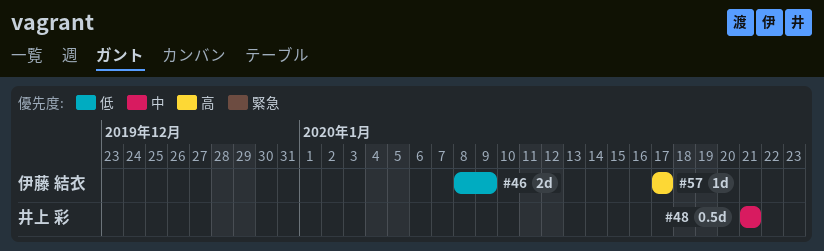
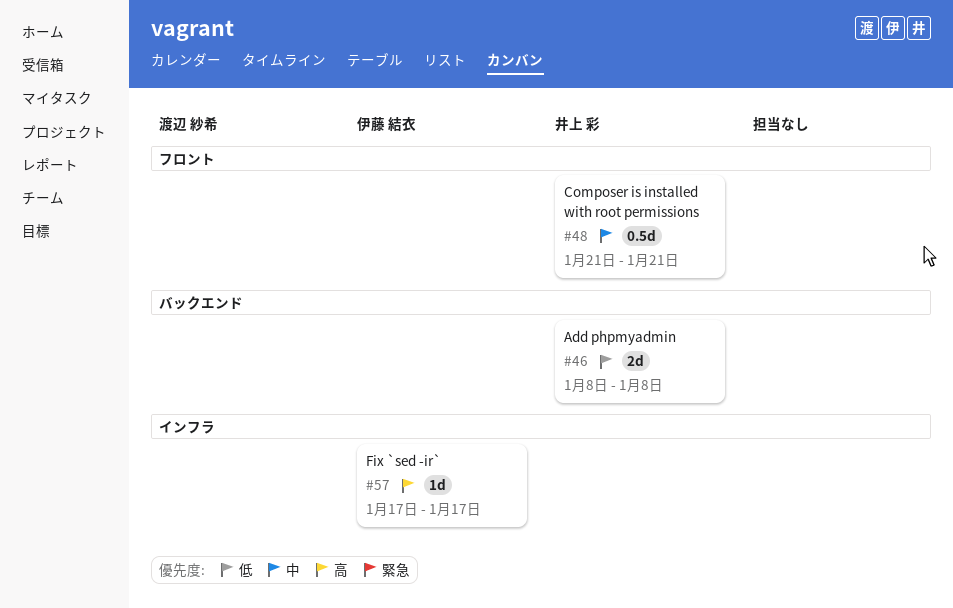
#46, owner: 伊藤 結衣 -> 井上 彩
#46, due: Jan 9 -> Jan 8

